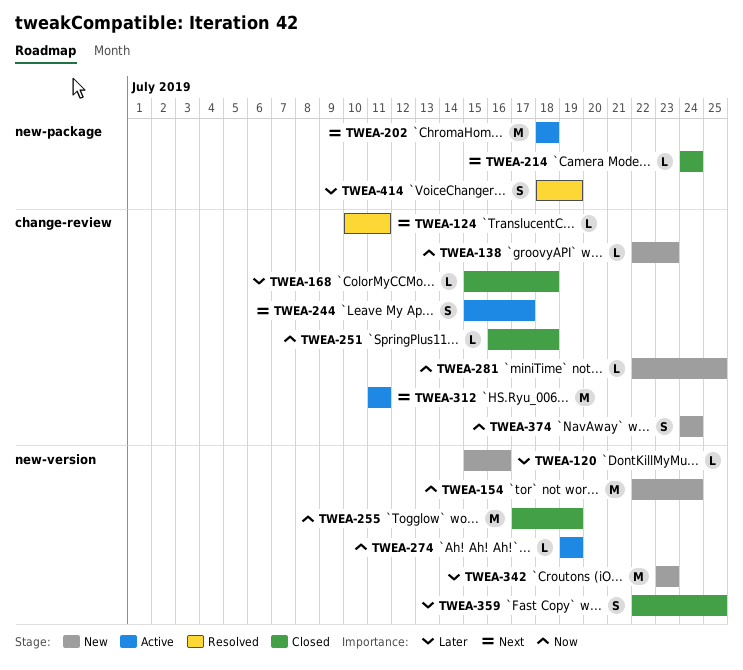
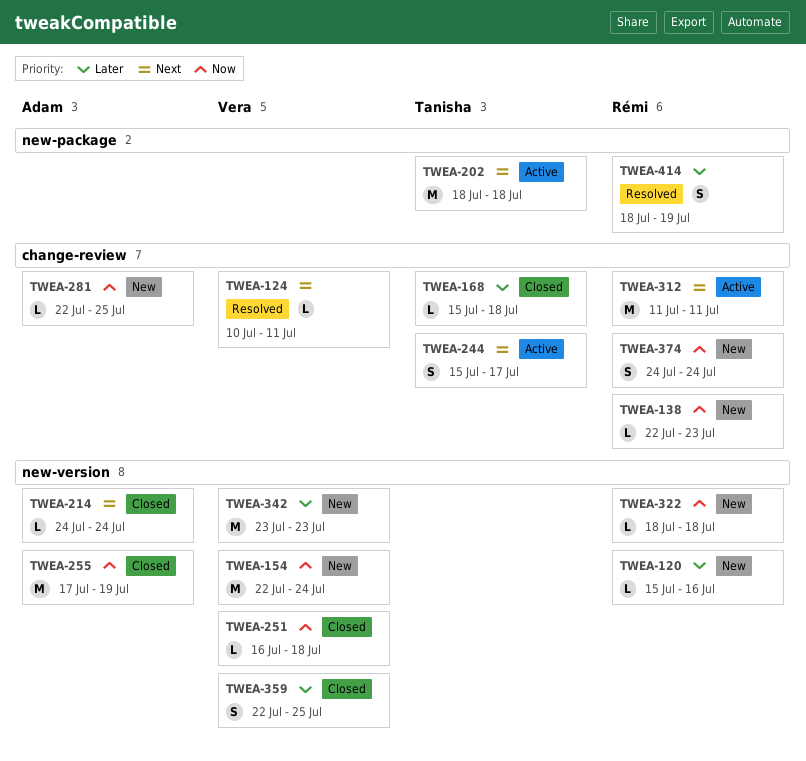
TWEA-214, label: new-package -> new-version
TWEA-251, label: change-review -> new-version
TWEA-274: present -> none
TWEA-322: none -> present

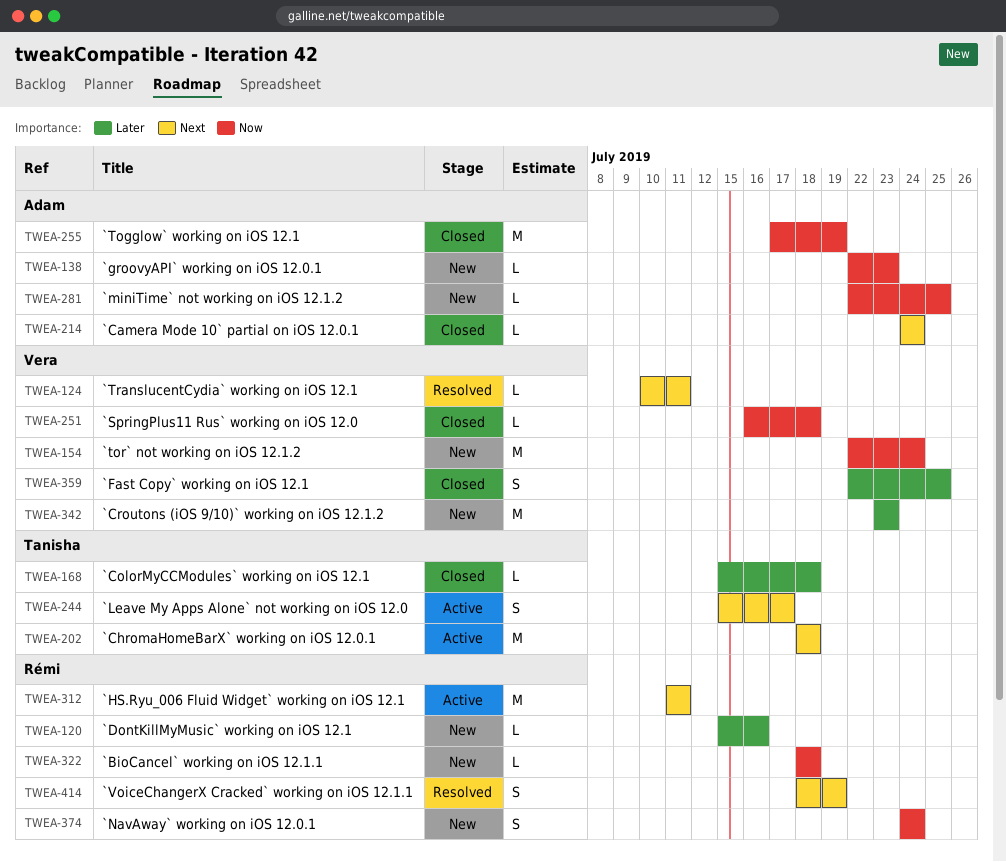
TWEA-138, owner: Rémi -> Adam
TWEA-414, priority: Later -> Next

